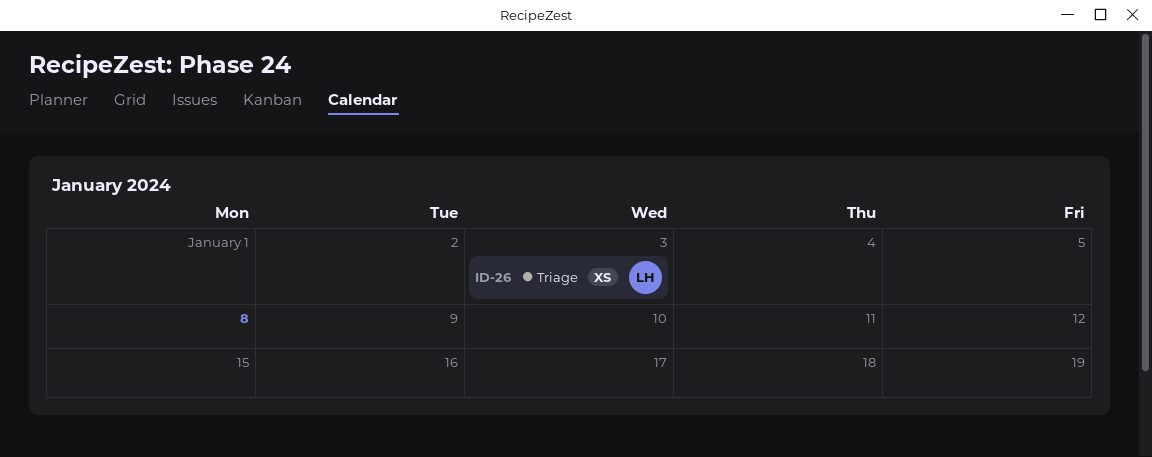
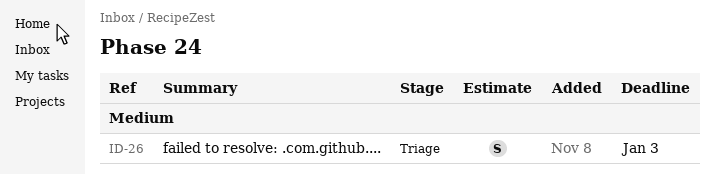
ID-26, estimate: XS -> S

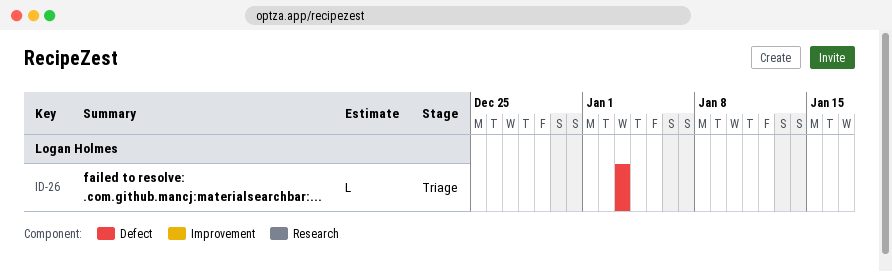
ID-26, estimate: S -> L

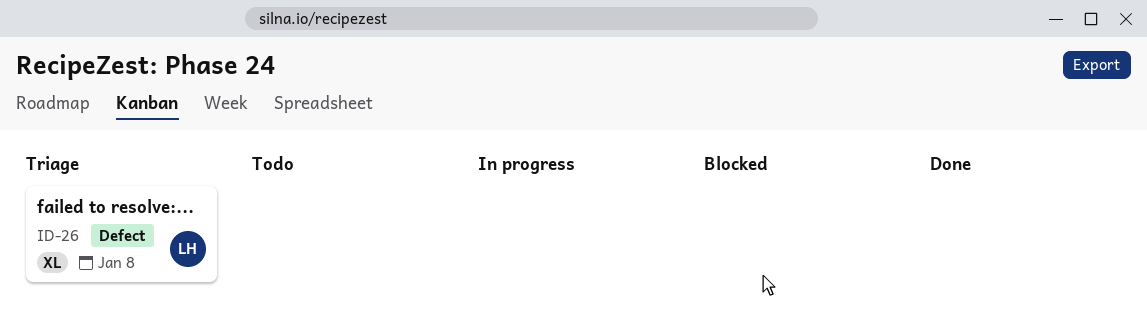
ID-26, estimate: L -> XL
ID-26, due: Jan 3 -> Jan 8

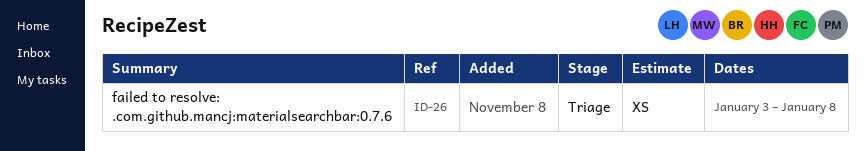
ID-26, estimate: XL -> XS

